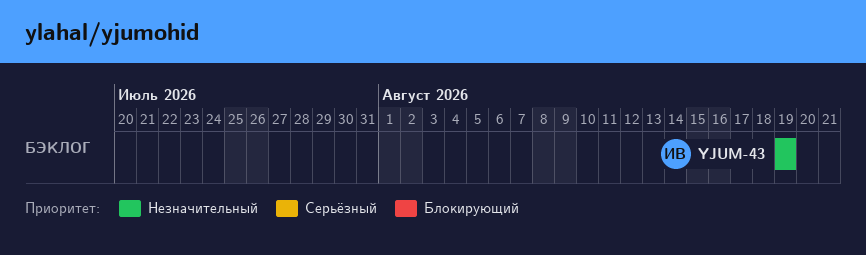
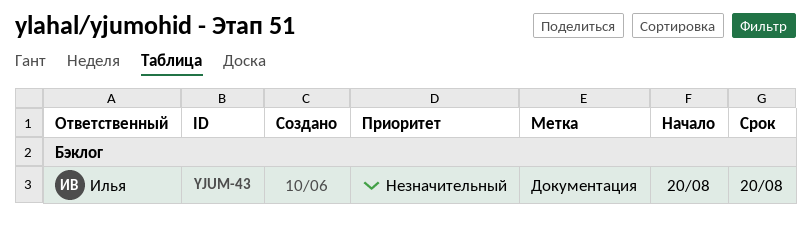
YJUM-43, start: Aug 19 -> Aug 20
YJUM-43, due: Aug 19 -> Aug 20

